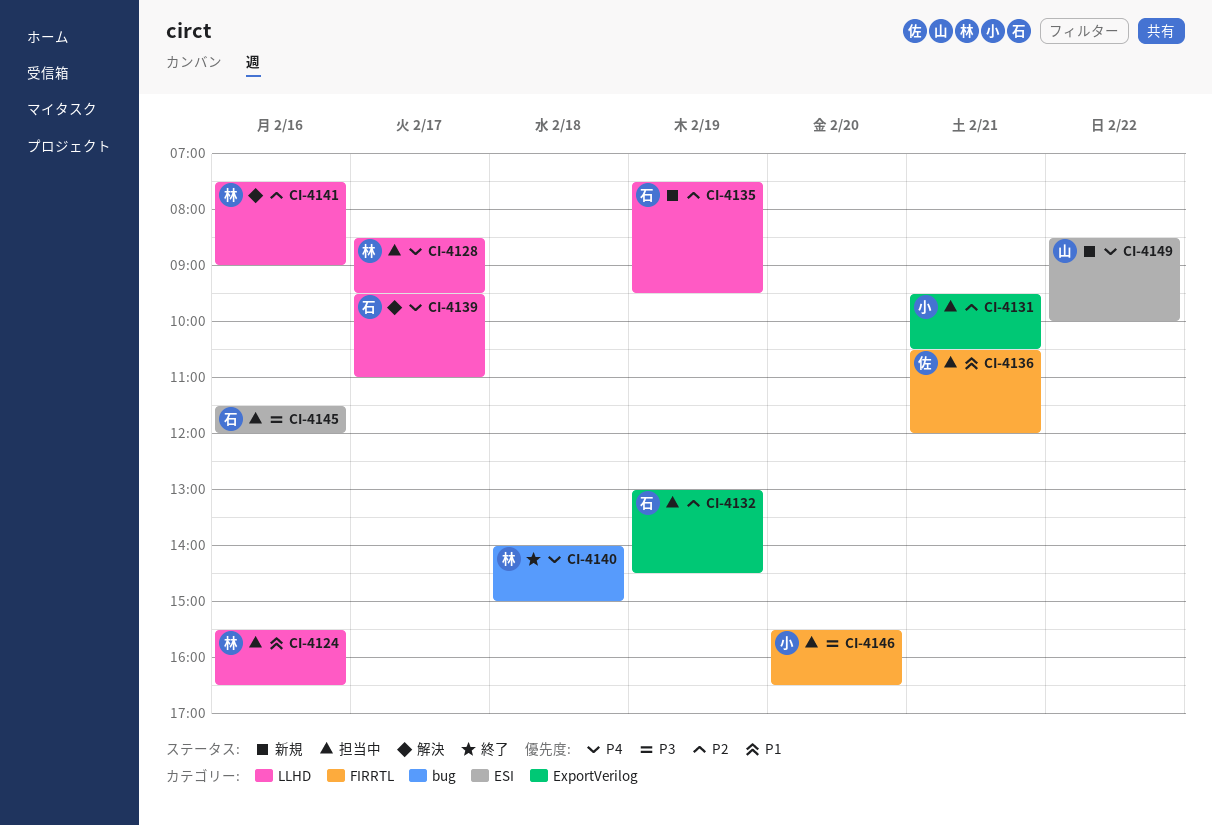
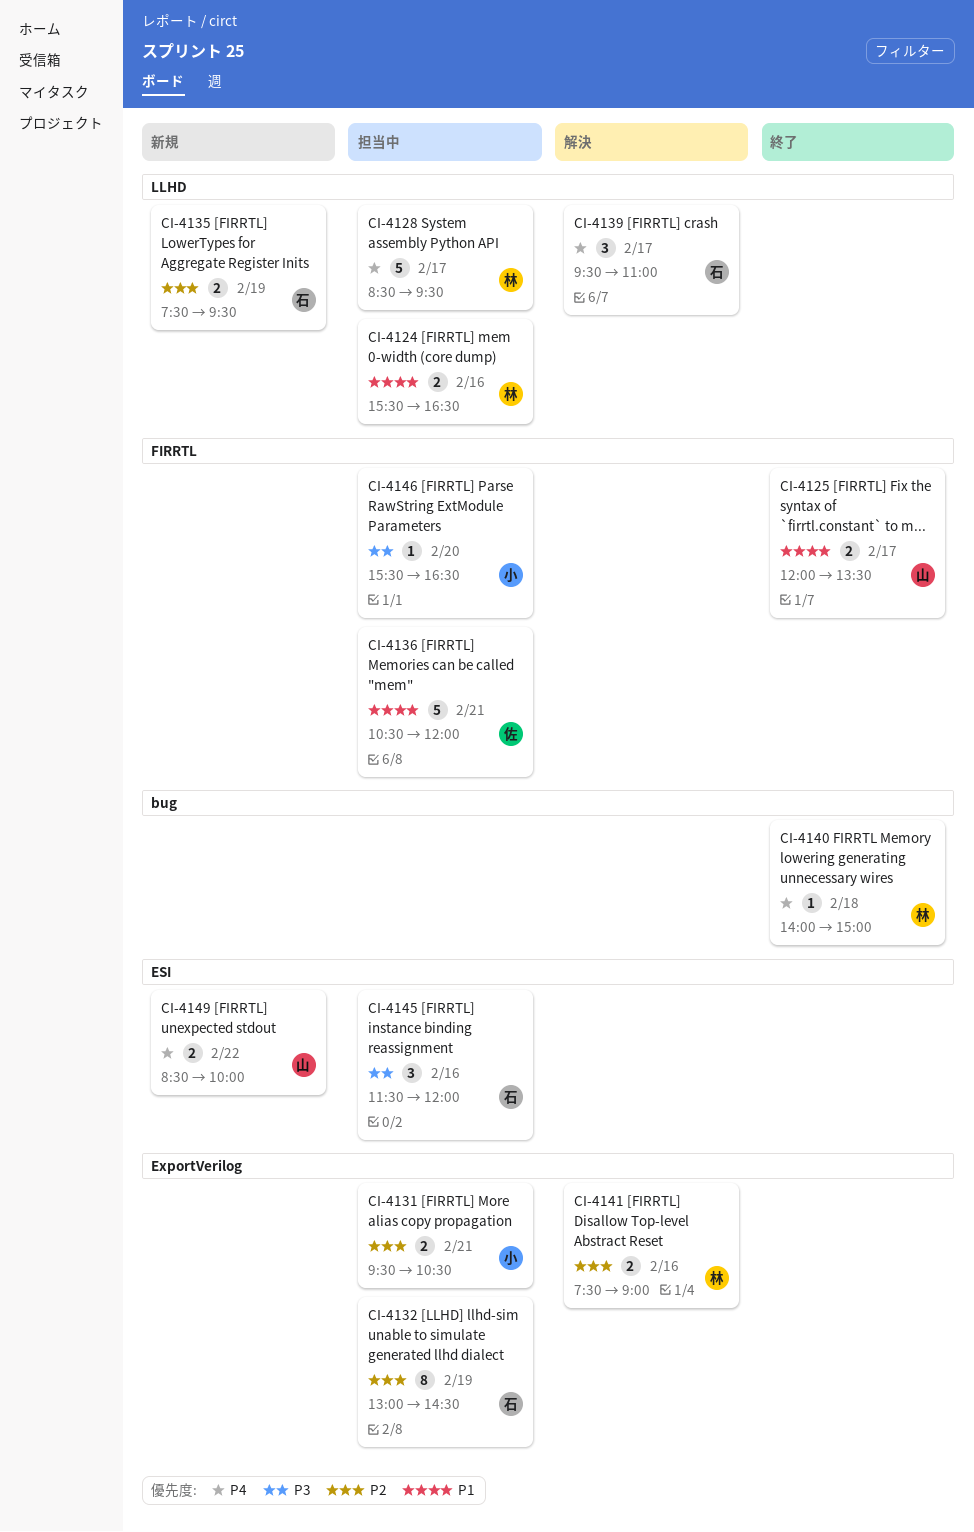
CI-4125: none -> present
CI-4141, label: LLHD -> ExportVerilog

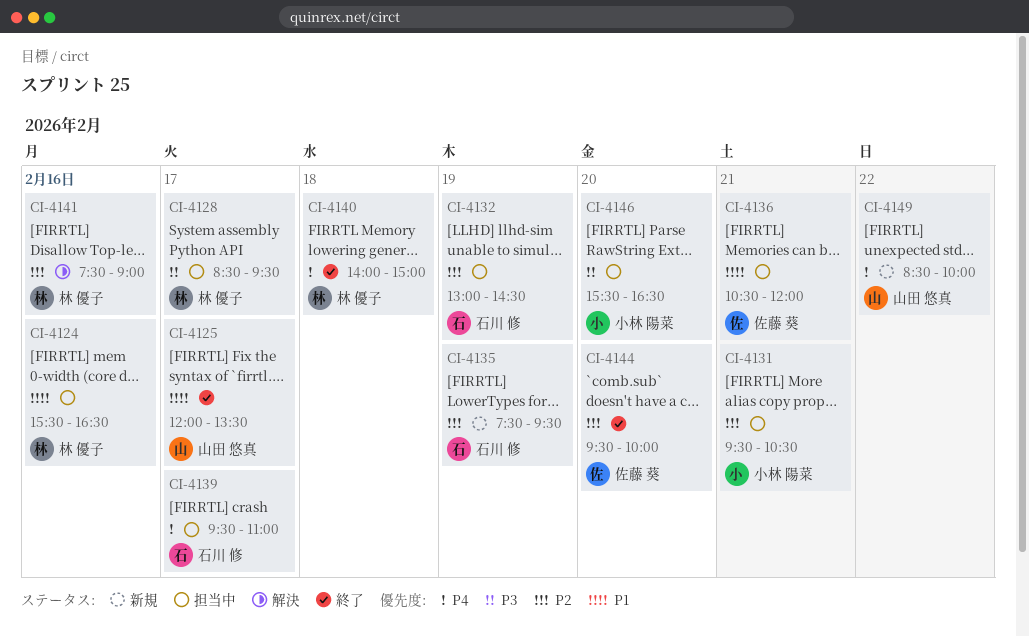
CI-4128, priority: P4 -> P3
CI-4139, status: 解決 -> 担当中
CI-4144: none -> present
CI-4145: present -> none

